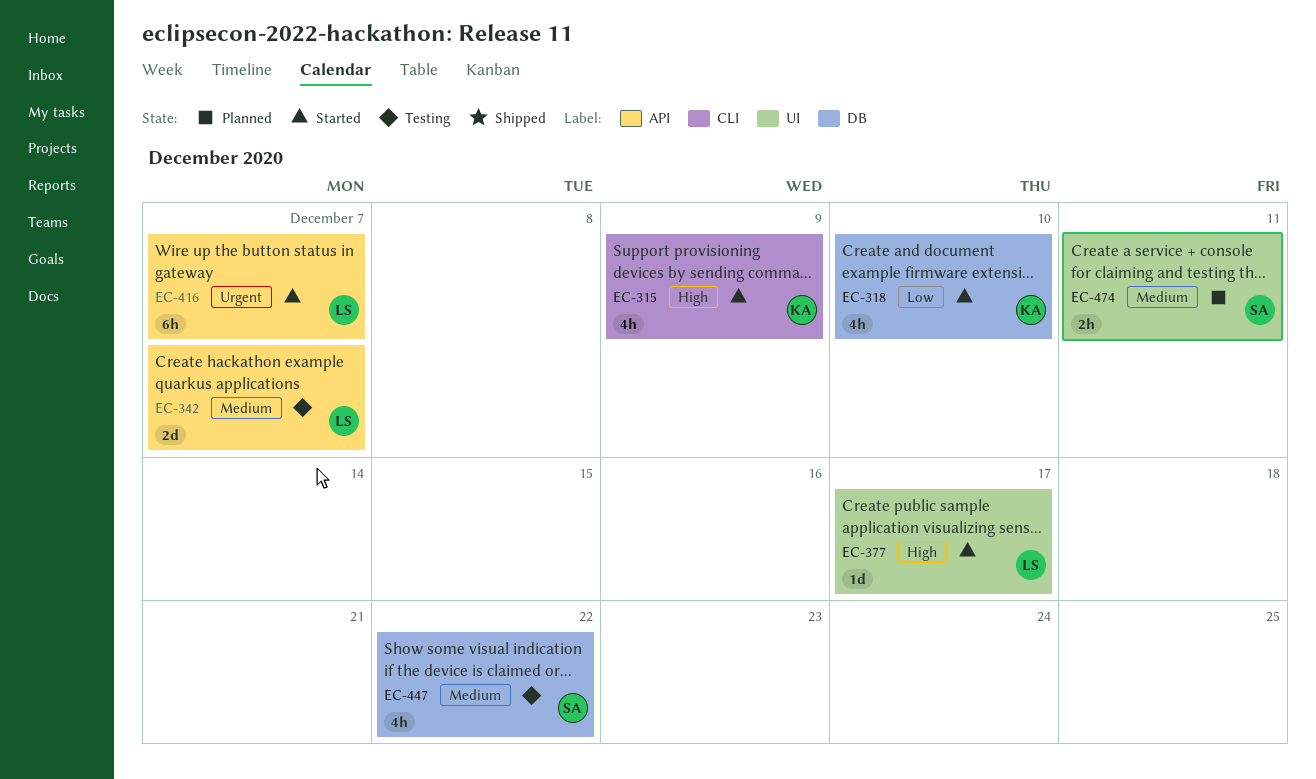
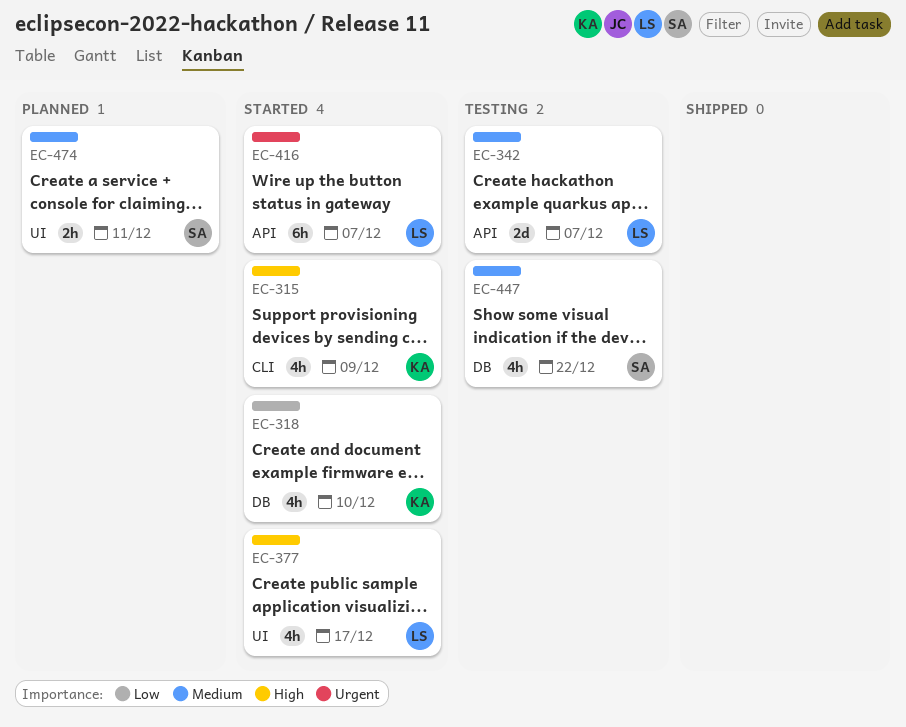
EC-377, estimate: 1d -> 4h

